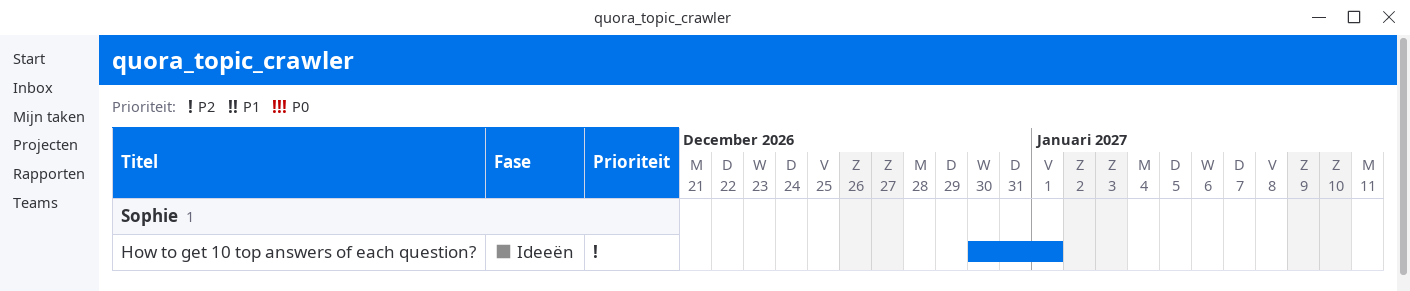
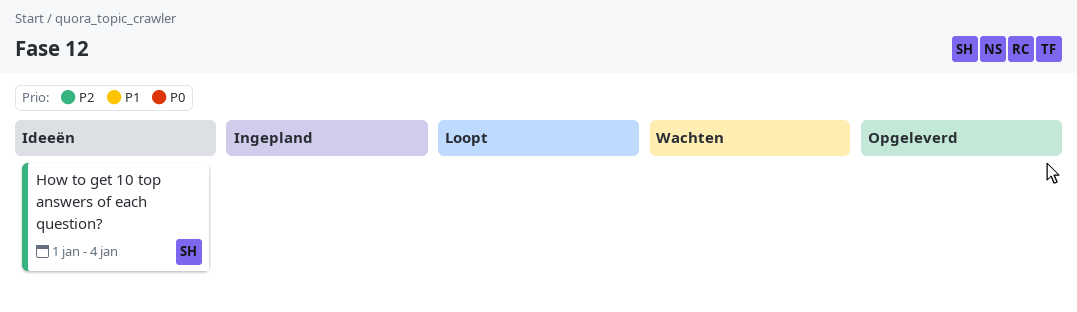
How to get 10 top answers of each question?, start: Dec 30 -> Jan 1
How to get 10 top answers of each question?, due: Jan 1 -> Jan 4

